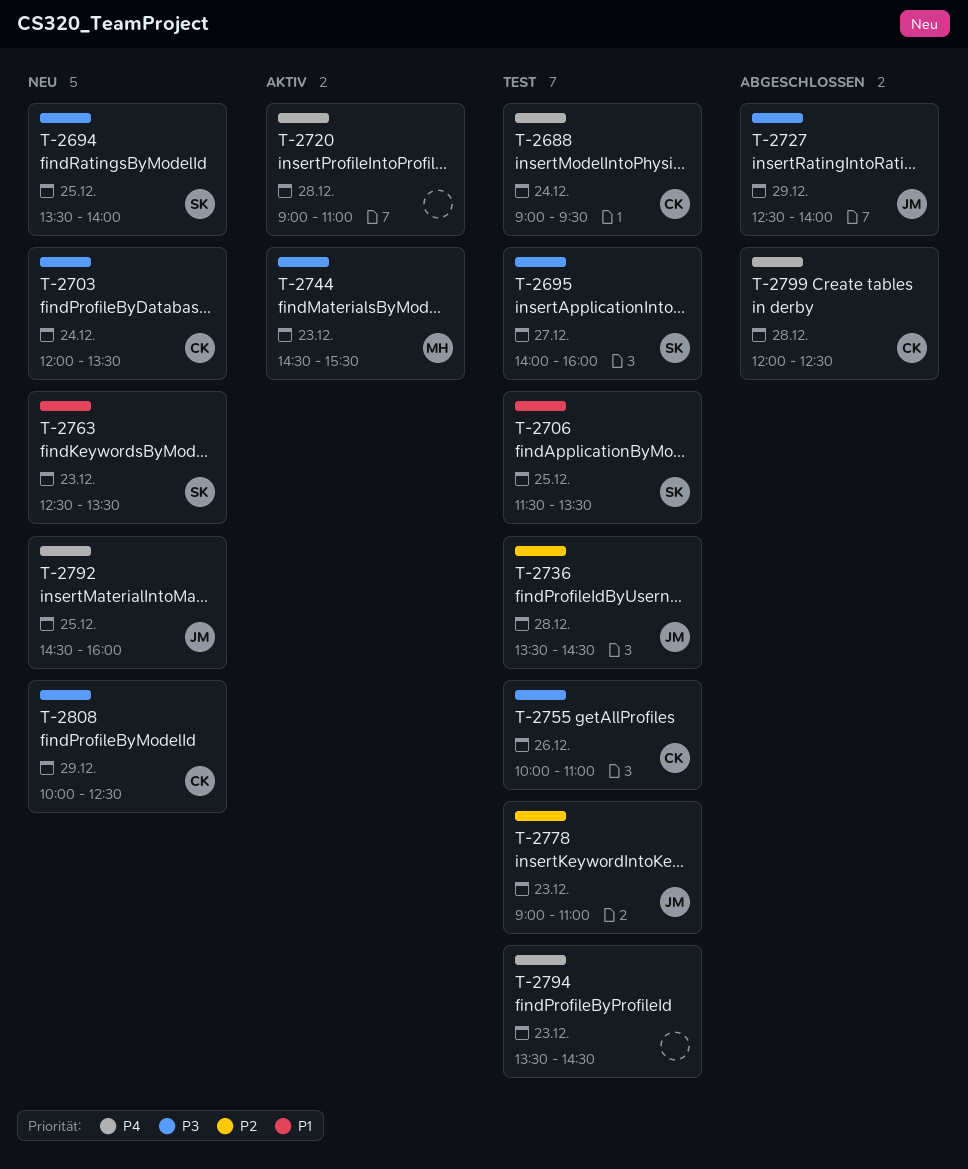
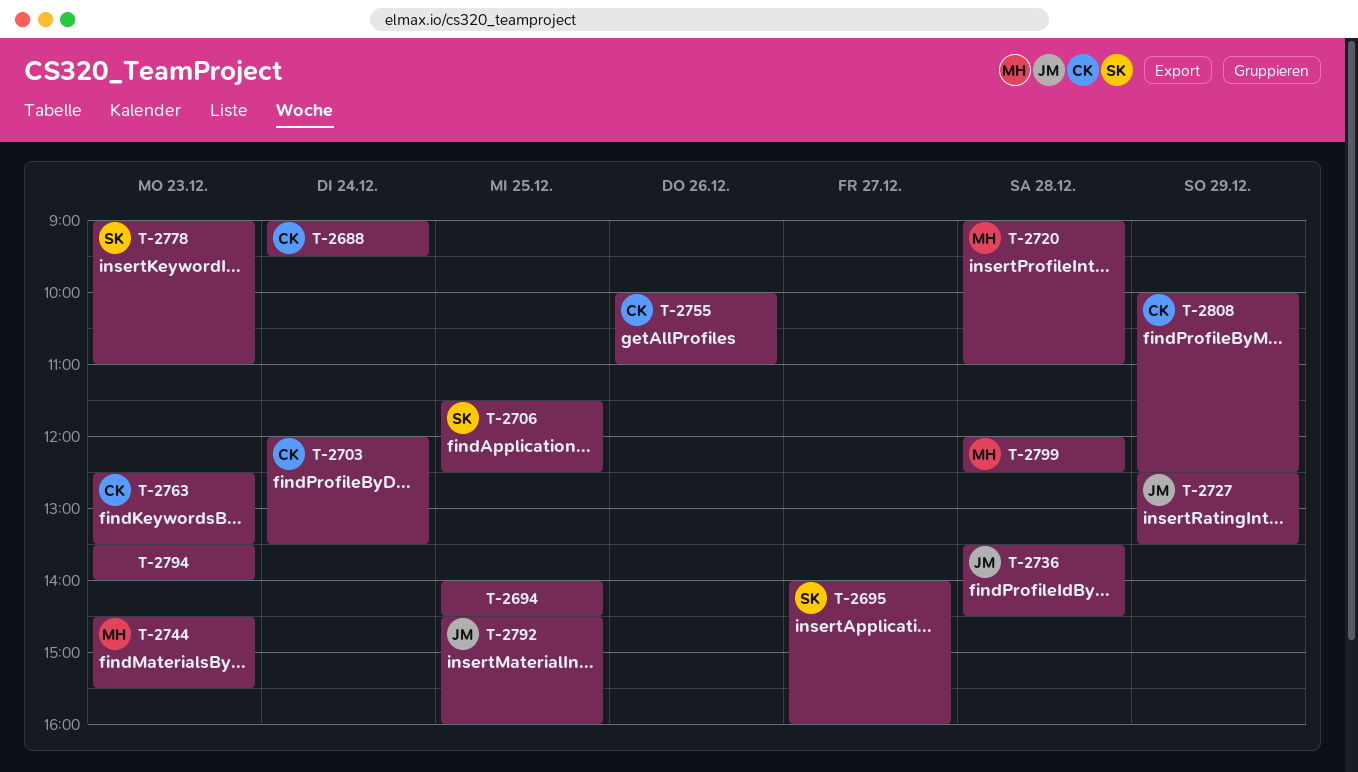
T-2694, owner: SK -> none
T-2694, begins: 13:30 -> 14:00
T-2694, ends: 14:00 -> 14:30
T-2706, ends: 13:30 -> 12:30
T-2720, owner: none -> MH
T-2727, ends: 14:00 -> 13:30
T-2763, owner: SK -> CK
T-2778, owner: JM -> SK
T-2794, ends: 14:30 -> 14:00
T-2799, owner: CK -> MH

